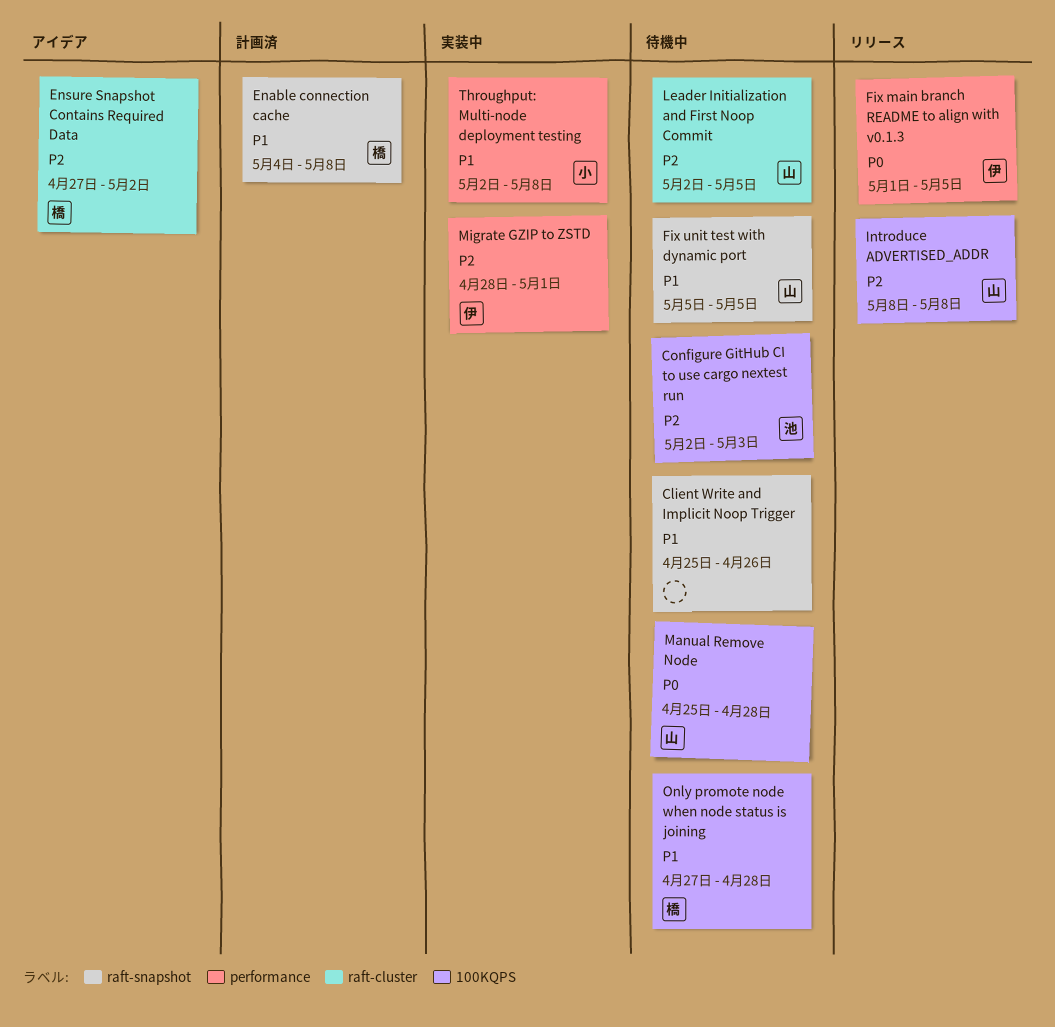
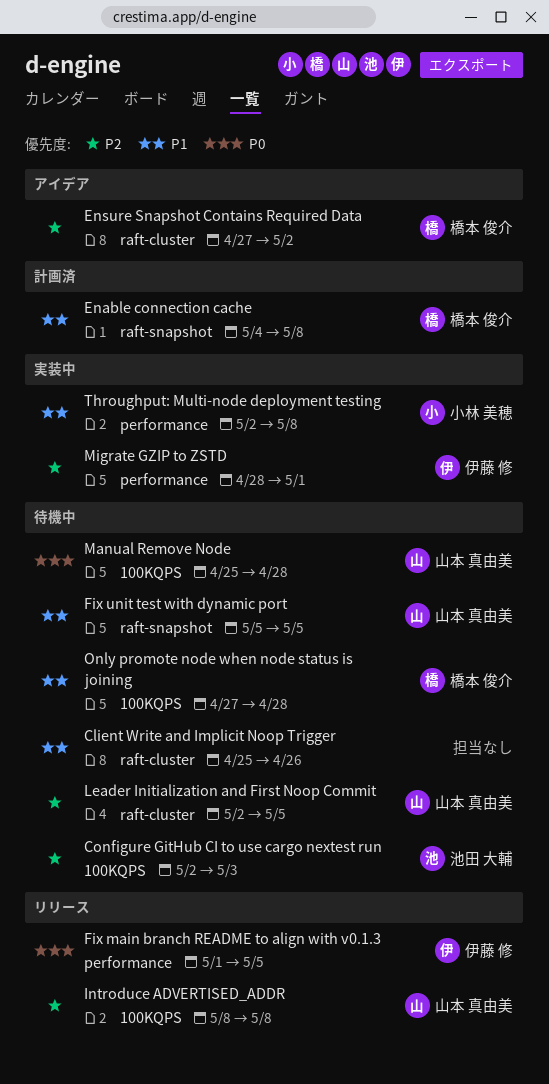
Client Write and Implicit Noop Trigger, label: raft-snapshot -> raft-cluster

